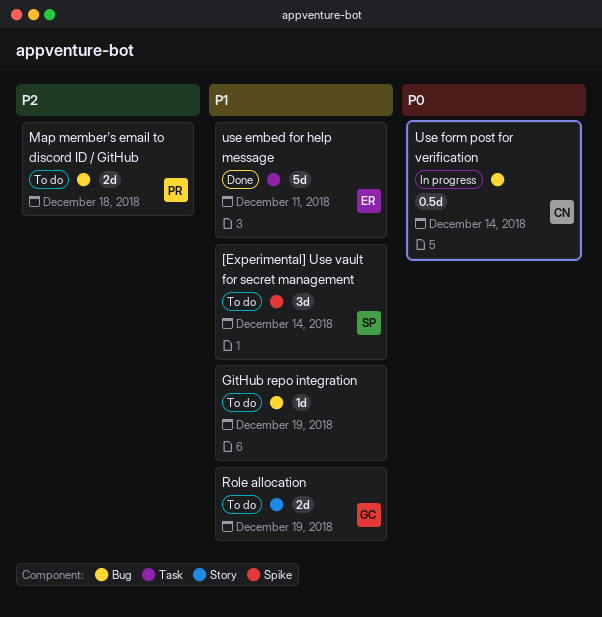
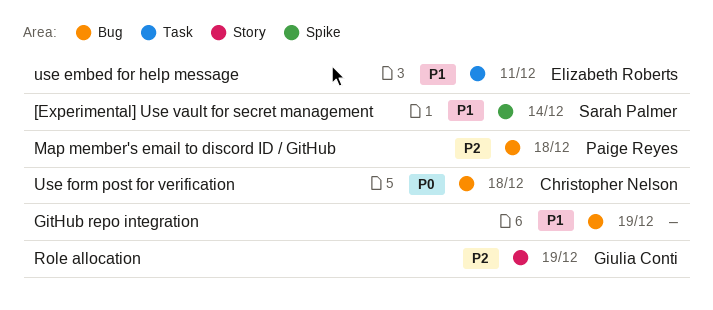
Role allocation, priority: P1 -> P2
Use form post for verification, due: Dec 14 -> Dec 18

